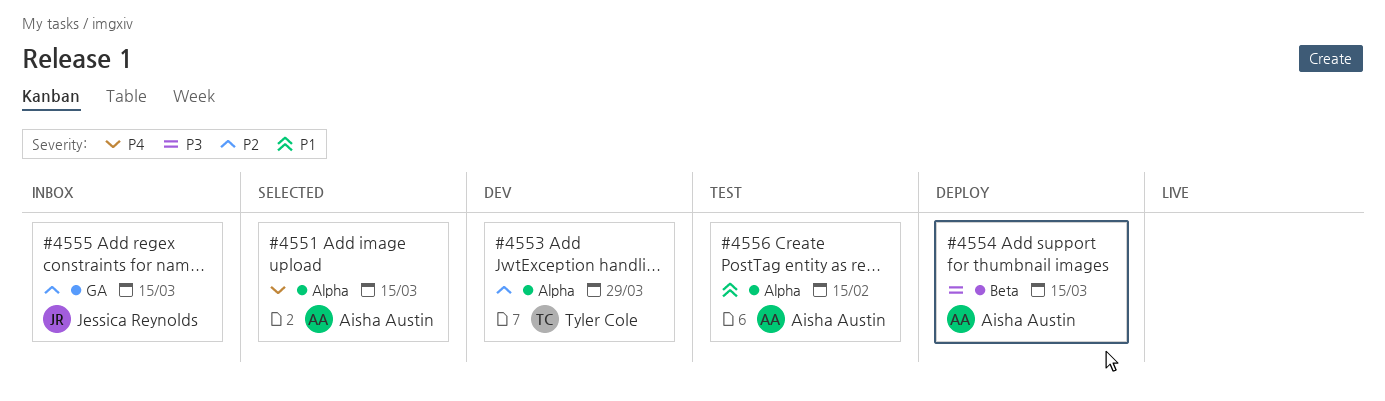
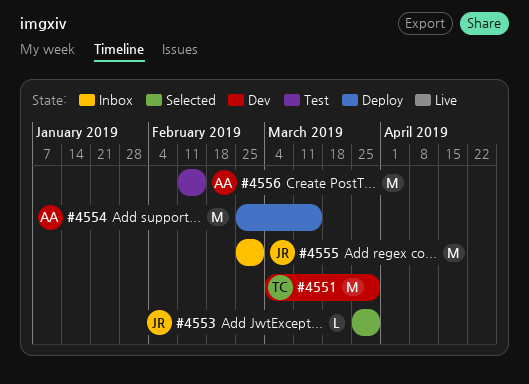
#4551, status: Selected -> Dev
#4551, owner: Aisha Austin -> Tyler Cole
#4551, due: Mar 15 -> Mar 29
#4553, status: Dev -> Selected
#4553, owner: Tyler Cole -> Jessica Reynolds
#4555, due: Mar 15 -> Mar 1

